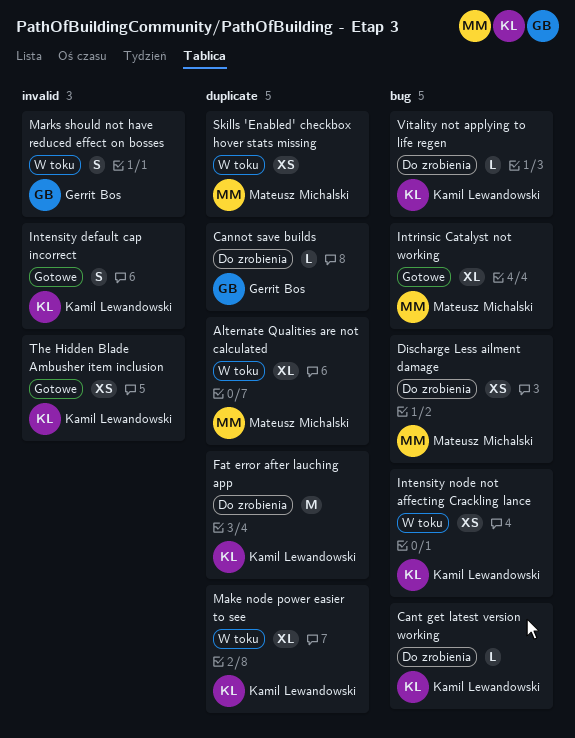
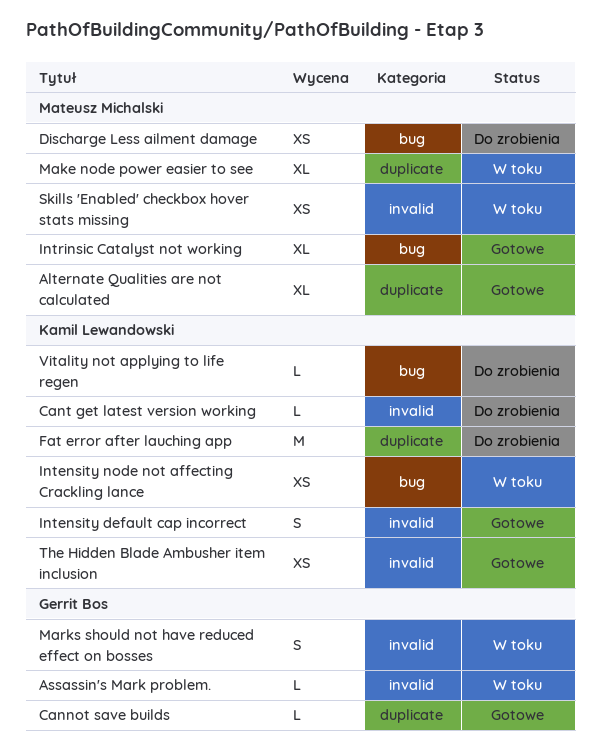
Alternate Qualities are not calculated, status: W toku -> Gotowe
Assassin's Mark problem.: none -> present
Cannot save builds, status: Do zrobienia -> Gotowe
Cant get latest version working, label: bug -> invalid
Make node power easier to see, owner: Kamil Lewandowski -> Mateusz Michalski
Skills 'Enabled' checkbox hover stats missing, label: duplicate -> invalid

